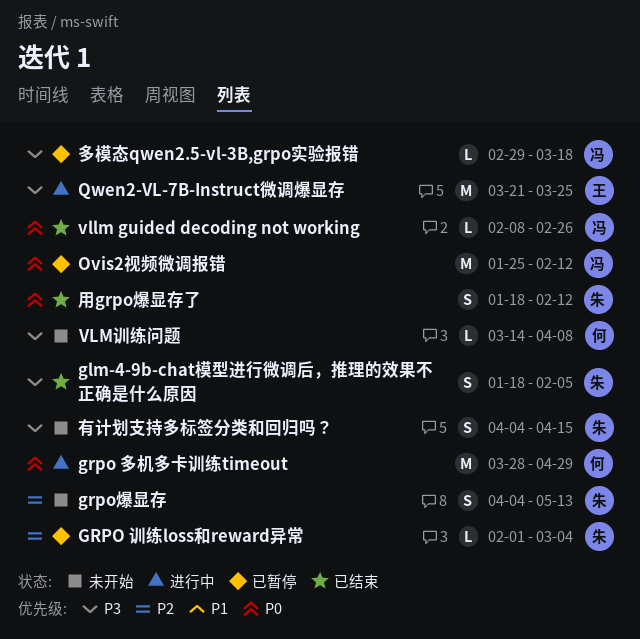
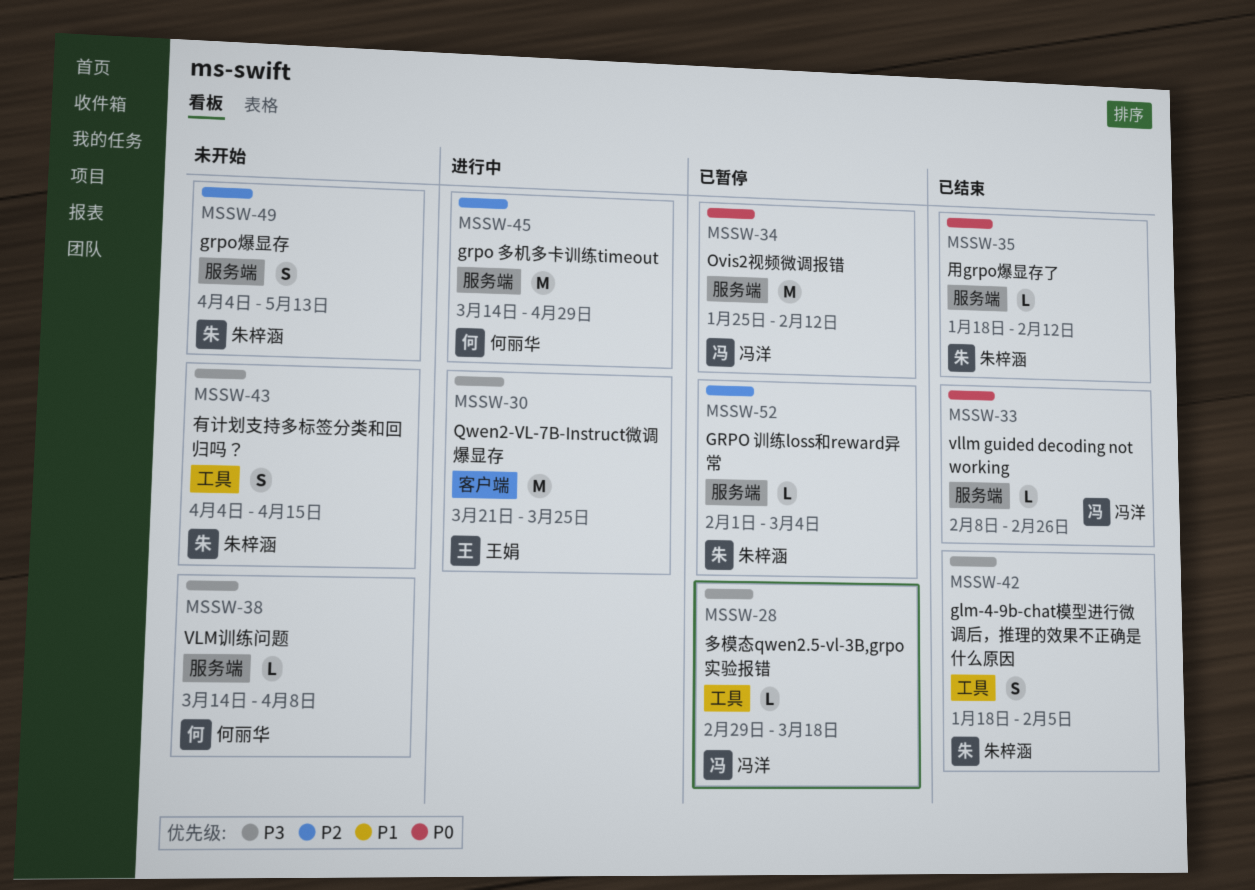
grpo 多机多卡训练timeout, priority: P0 -> P2
grpo 多机多卡训练timeout, start: Mar 28 -> Mar 14
用grpo爆显存了, estimate: S -> L

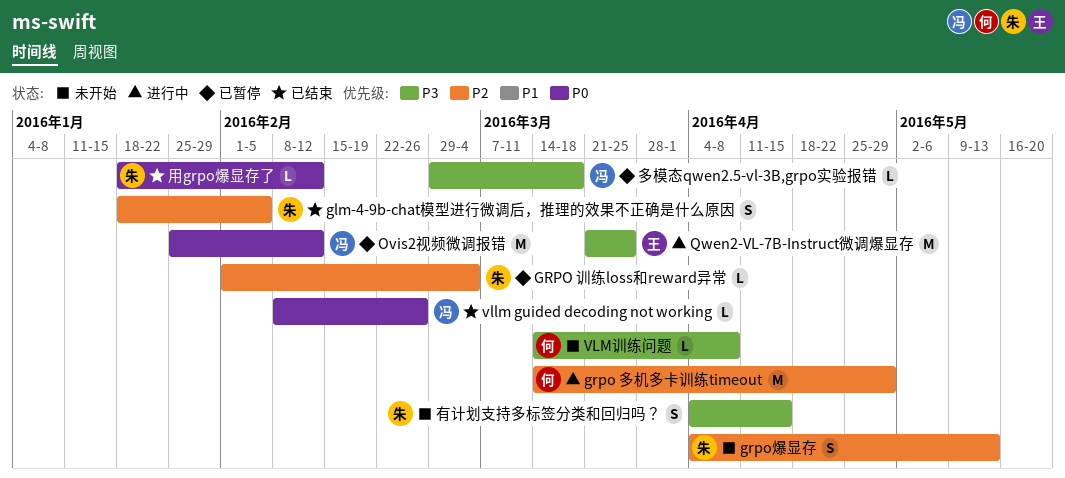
glm-4-9b-chat模型进行微调后，推理的效果不正确是什么原因, priority: P3 -> P2

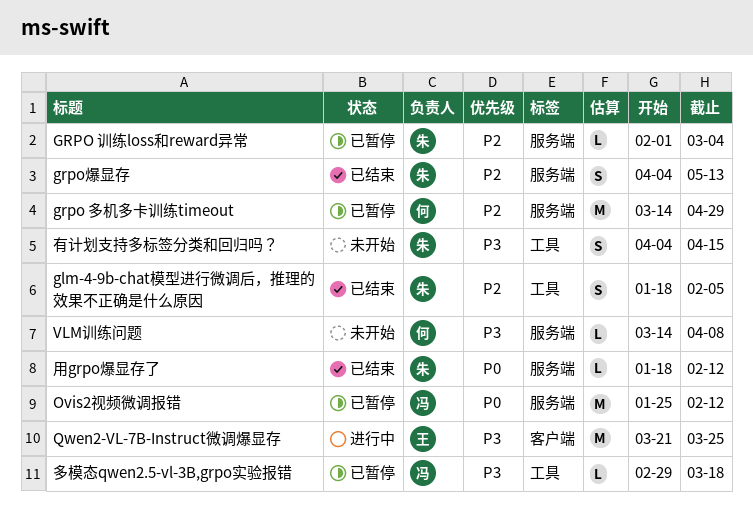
grpo 多机多卡训练timeout, status: 进行中 -> 已暂停
grpo爆显存, status: 未开始 -> 已结束
vllm guided decoding not working: present -> none

